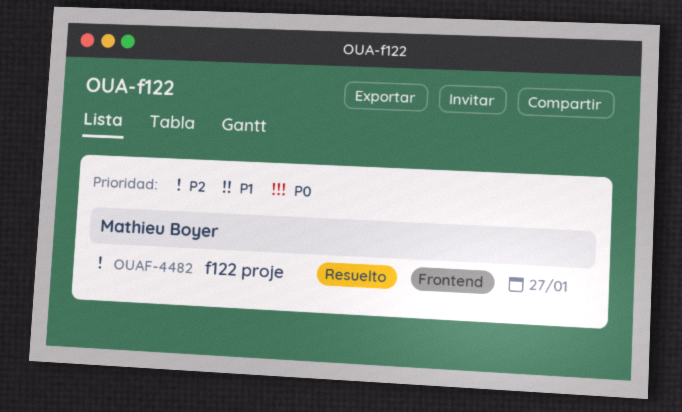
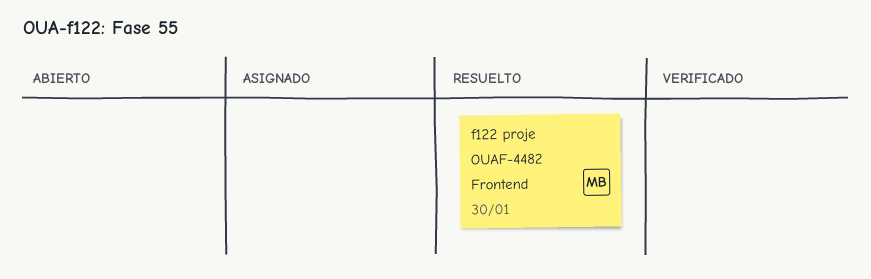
OUAF-4482, due: Jan 27 -> Jan 30

